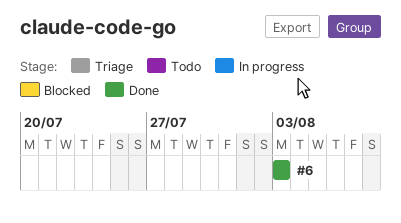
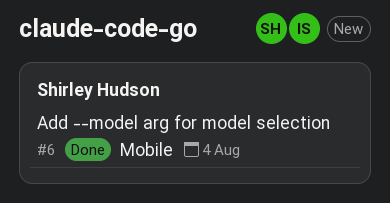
#6, due: Aug 3 -> Aug 4

